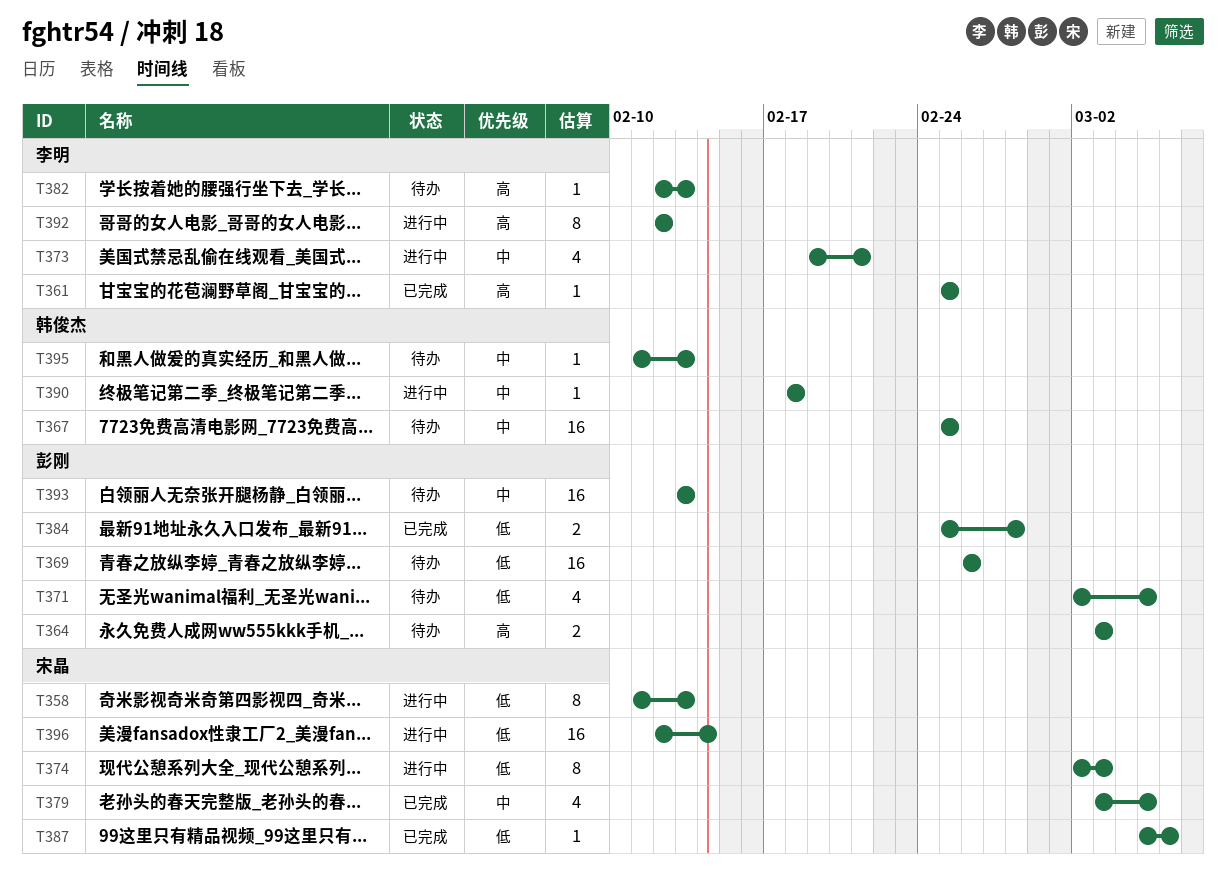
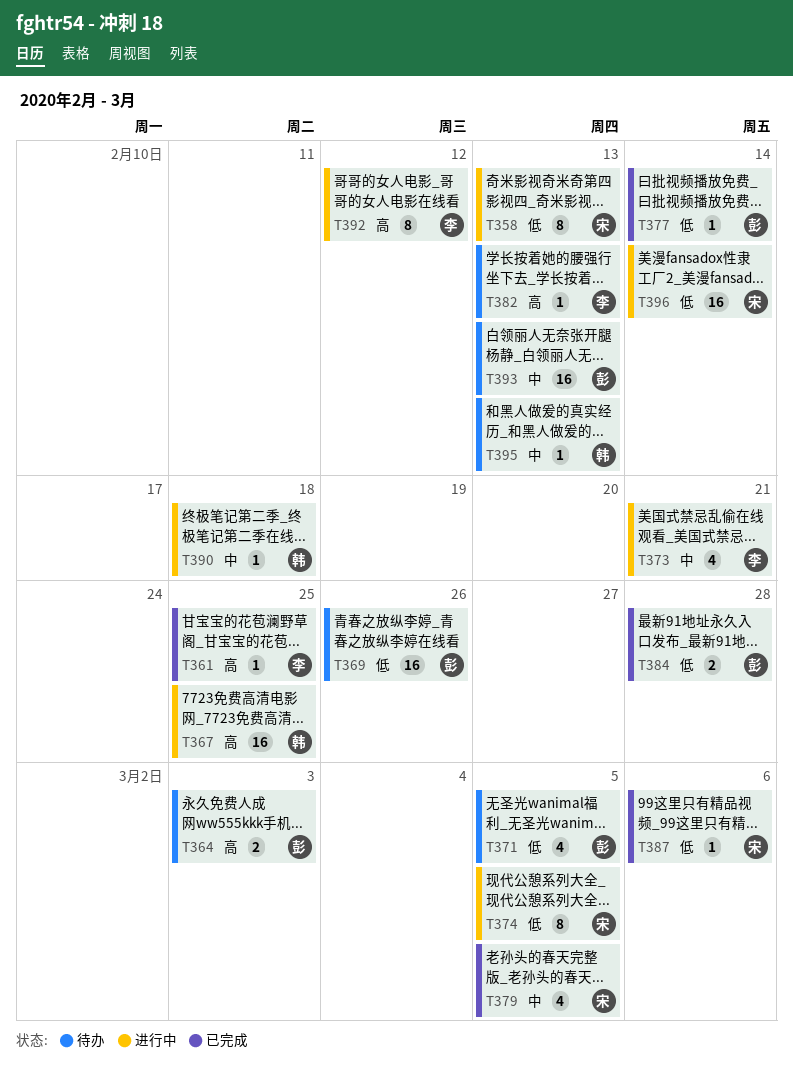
T367, status: 待办 -> 进行中
T367, priority: 中 -> 高
T374, due: Mar 3 -> Mar 5
T377: none -> present

